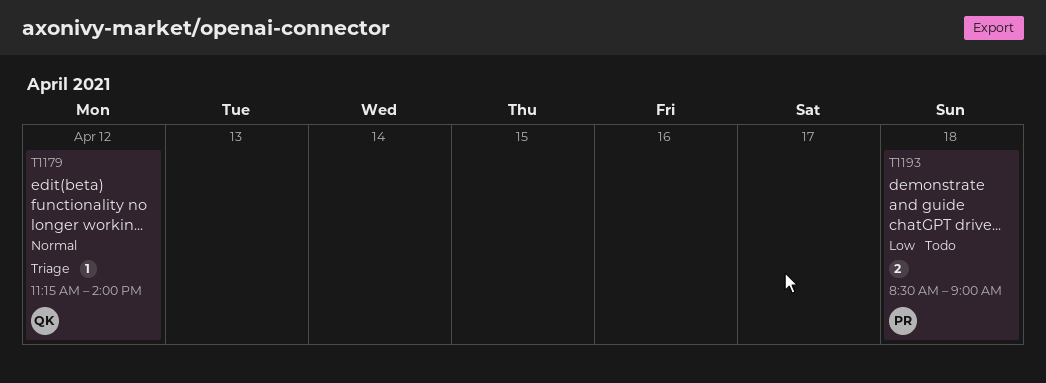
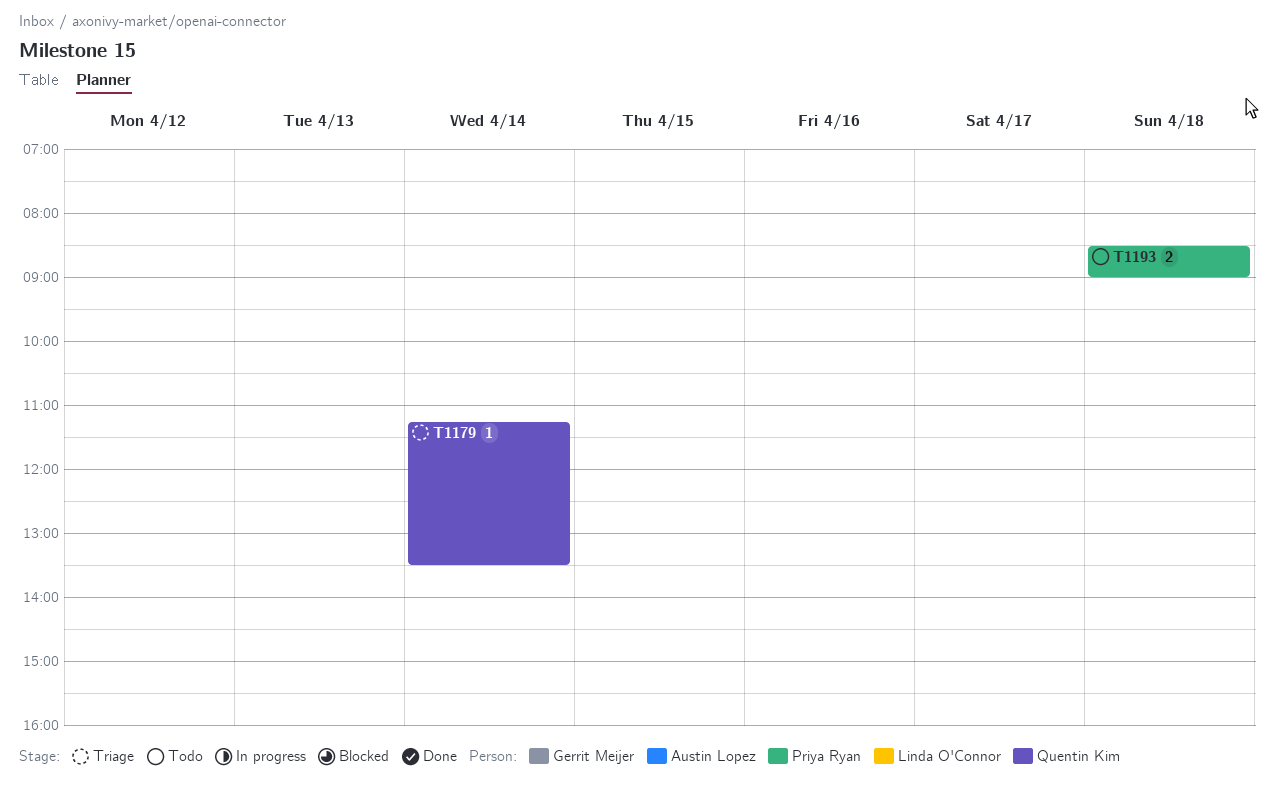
T1179, day: Apr 12 -> Apr 14
T1179, ends: 14:00 -> 13:30

